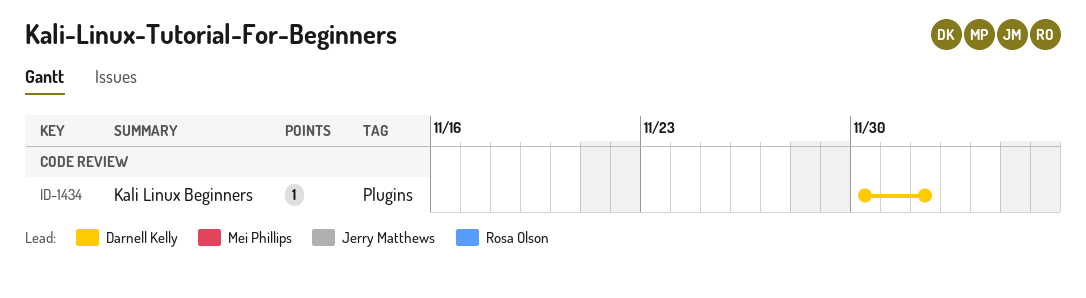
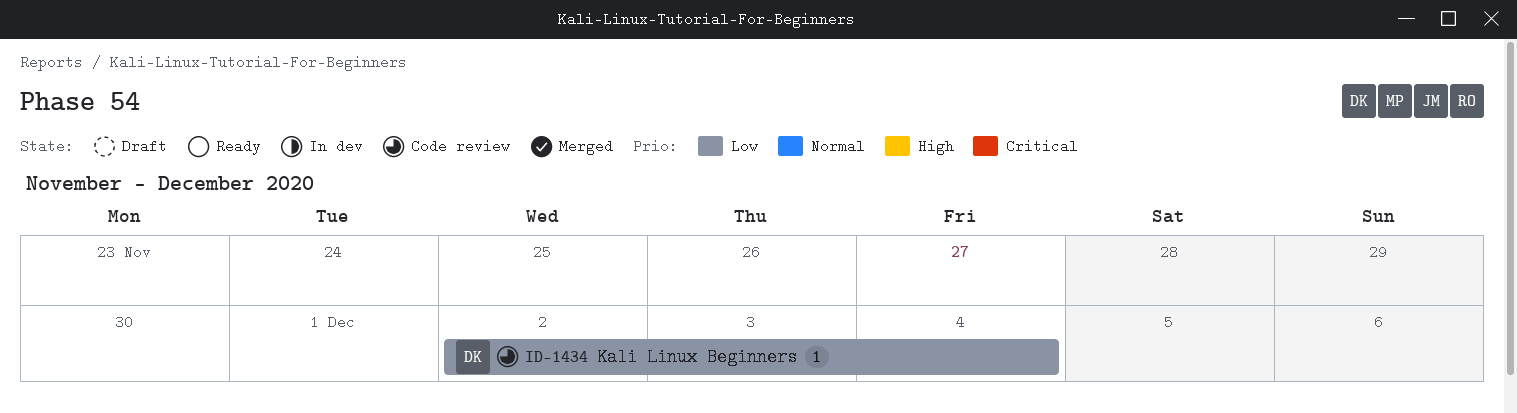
ID-1434, start: Nov 30 -> Dec 2
ID-1434, due: Dec 2 -> Dec 4

